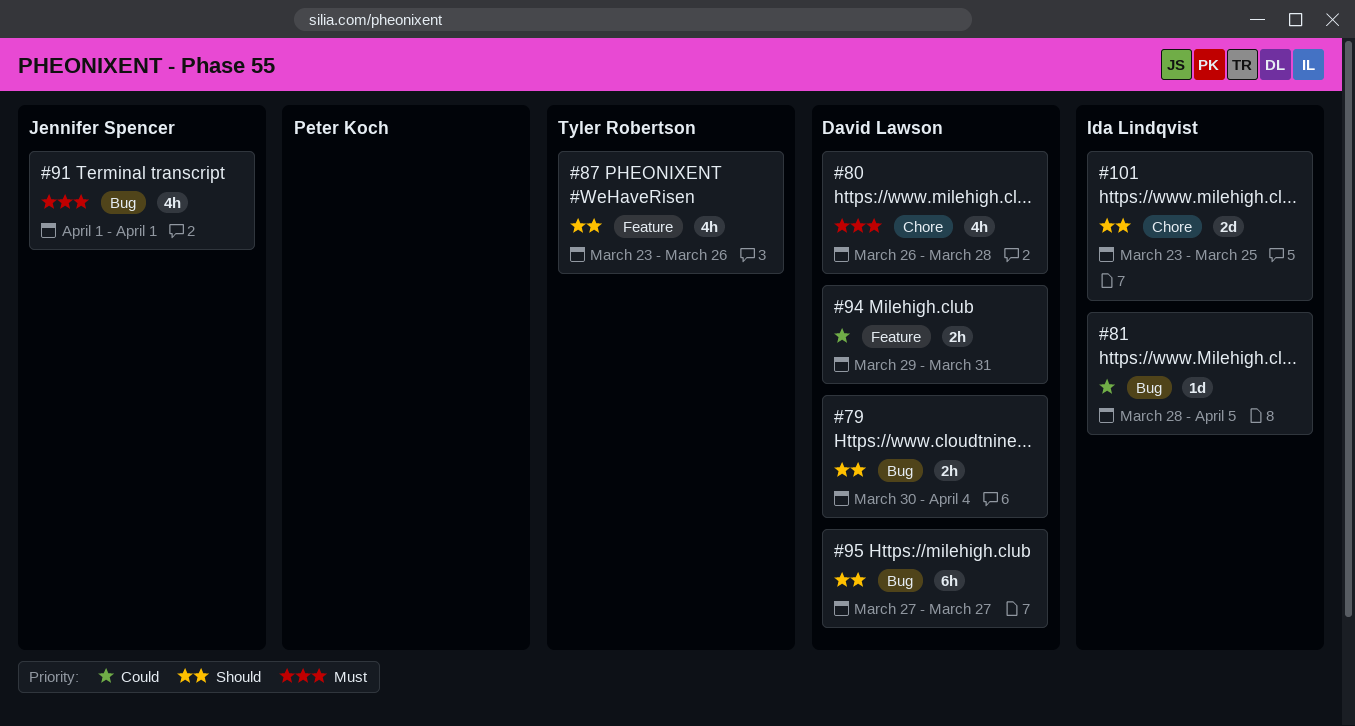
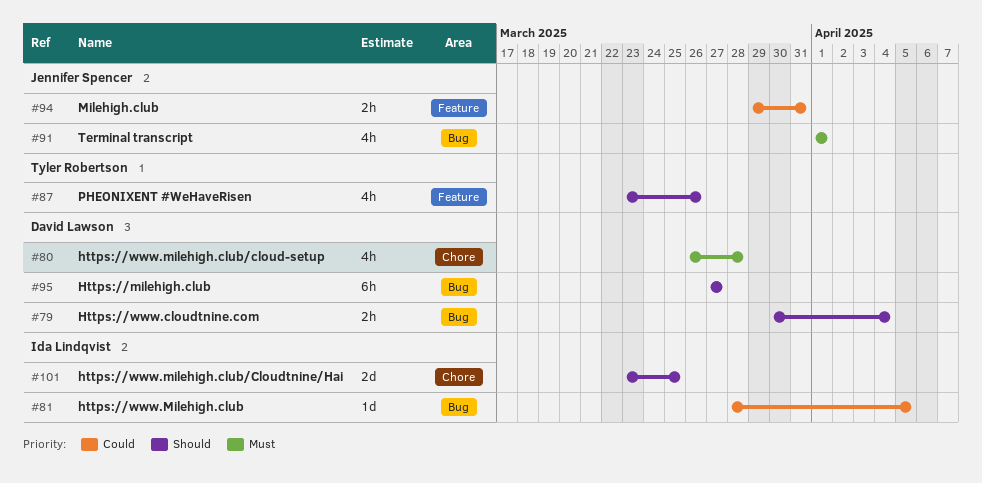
#94, owner: David Lawson -> Jennifer Spencer

